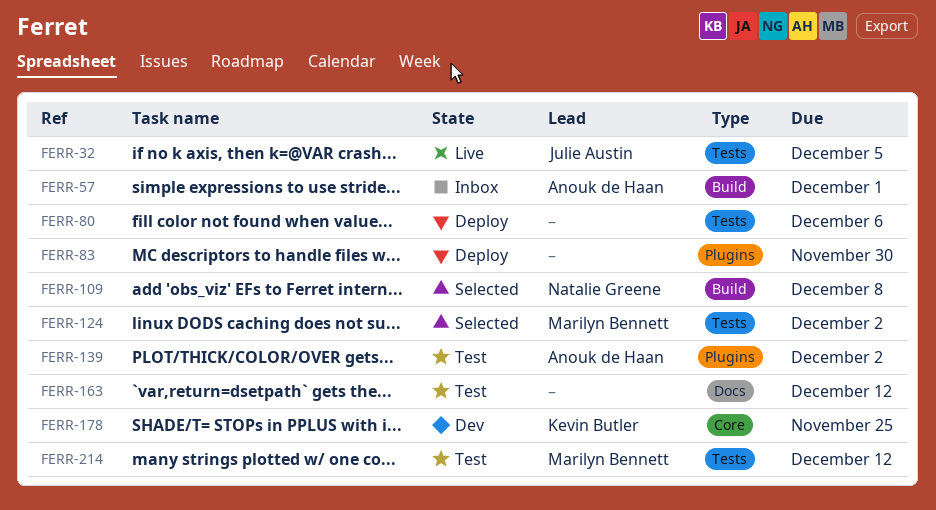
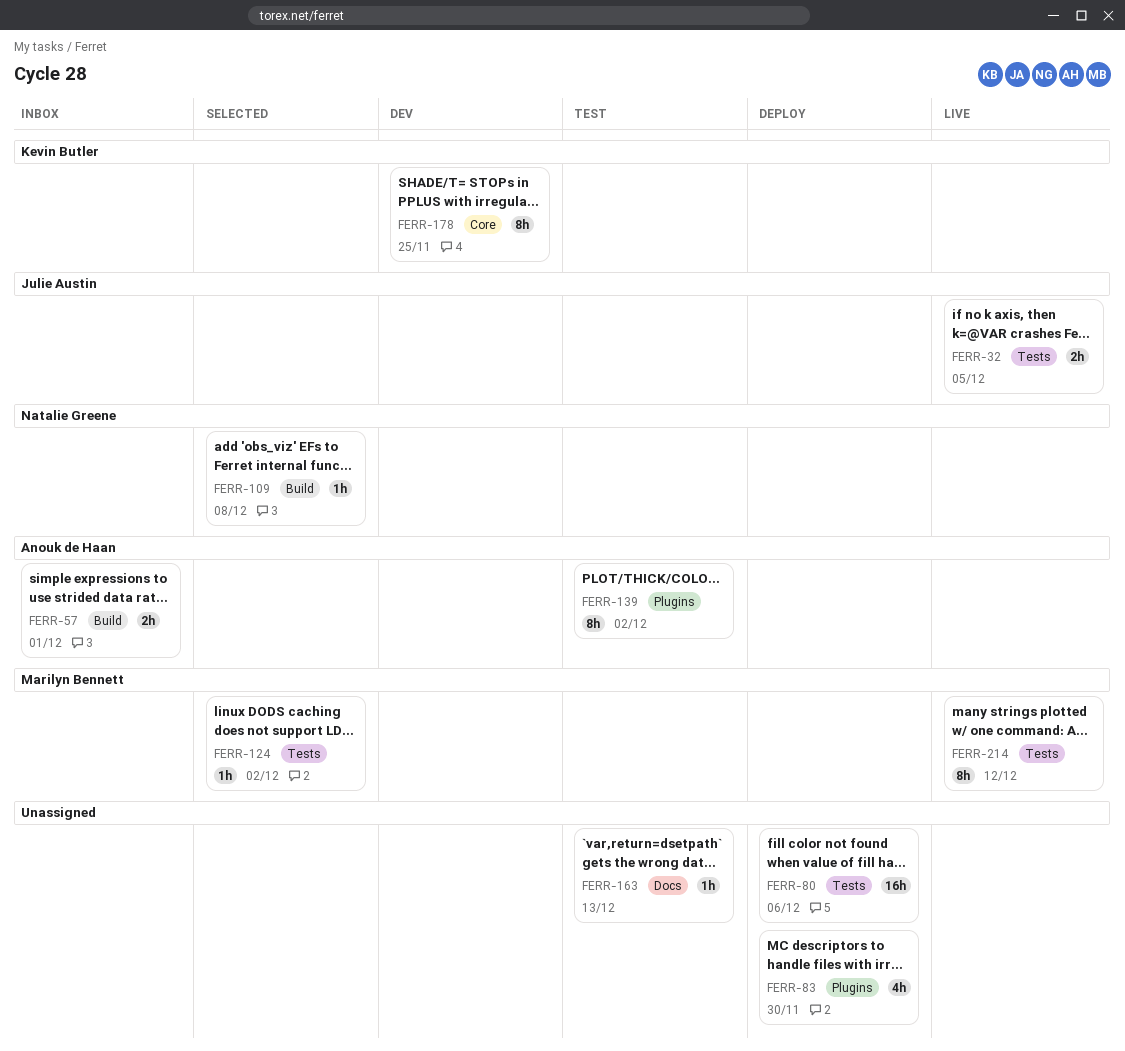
FERR-163, due: Dec 12 -> Dec 13
FERR-214, status: Test -> Live

